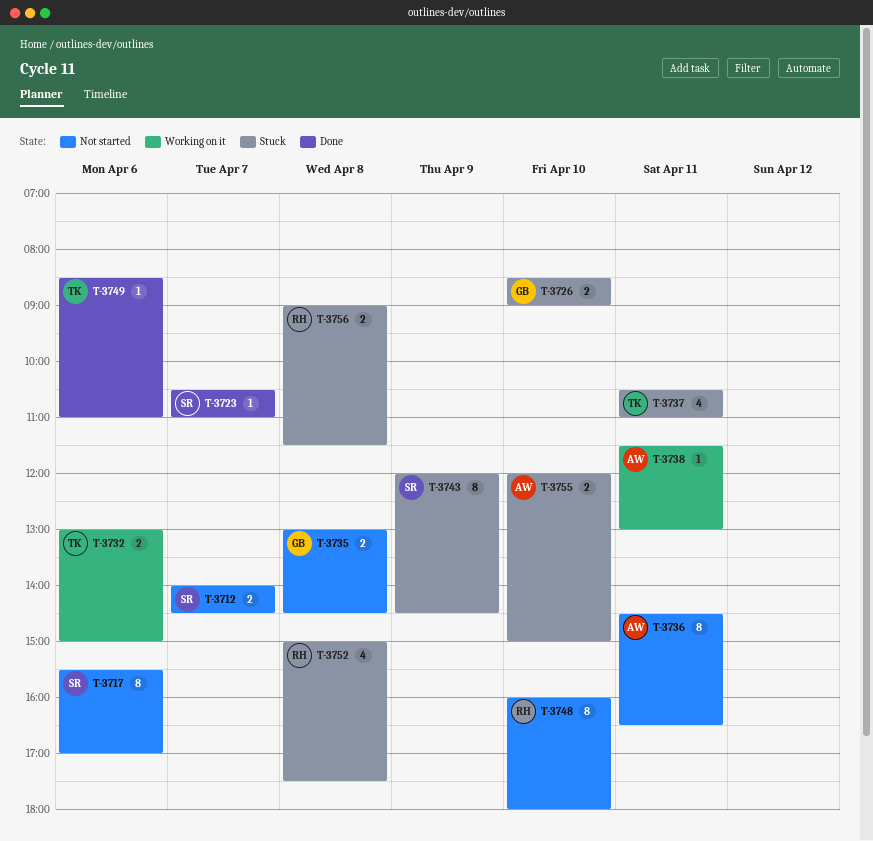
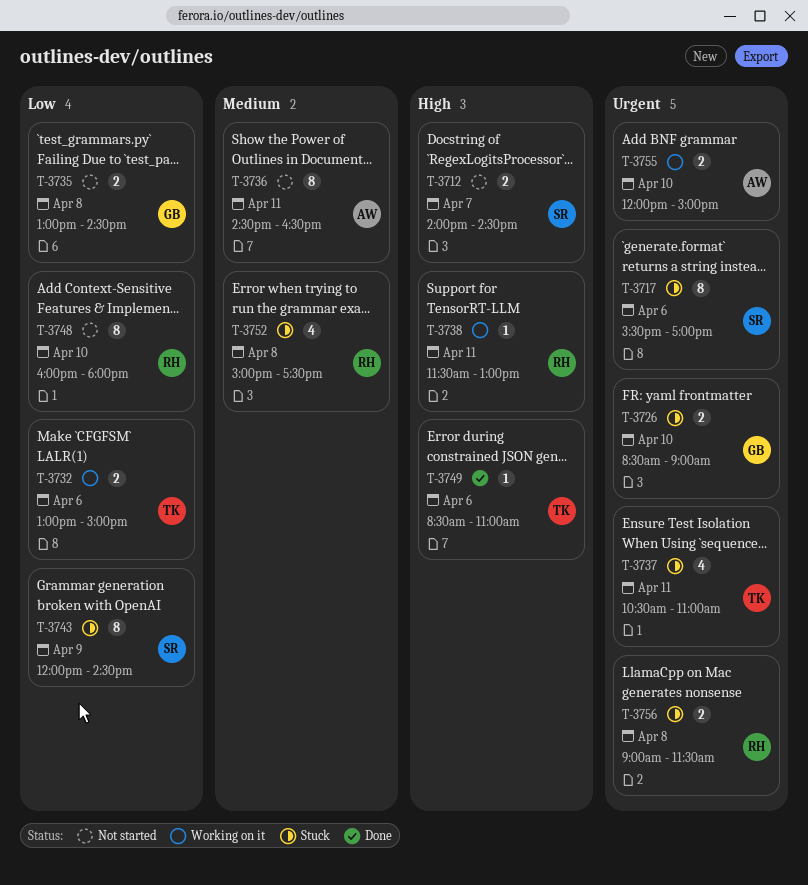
T-3717, status: Not started -> Stuck
T-3723: present -> none
T-3738, owner: AW -> RH
T-3755, status: Stuck -> Working on it

